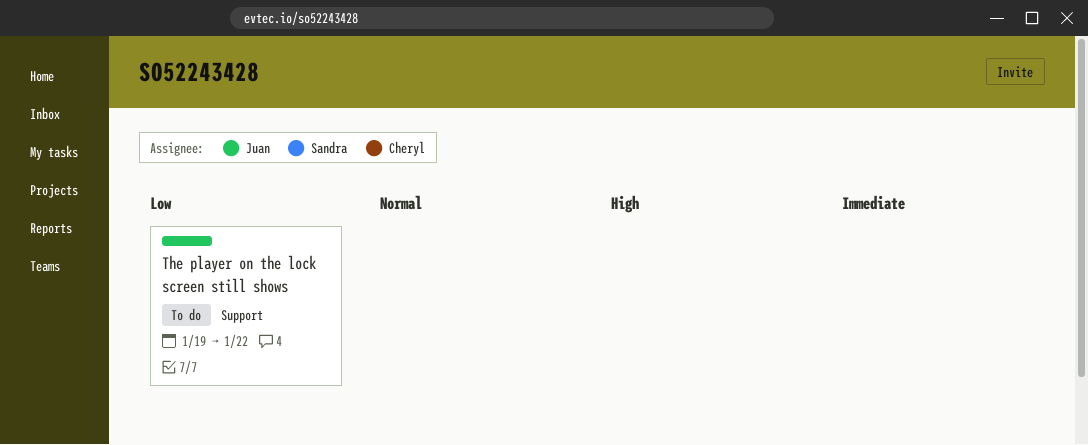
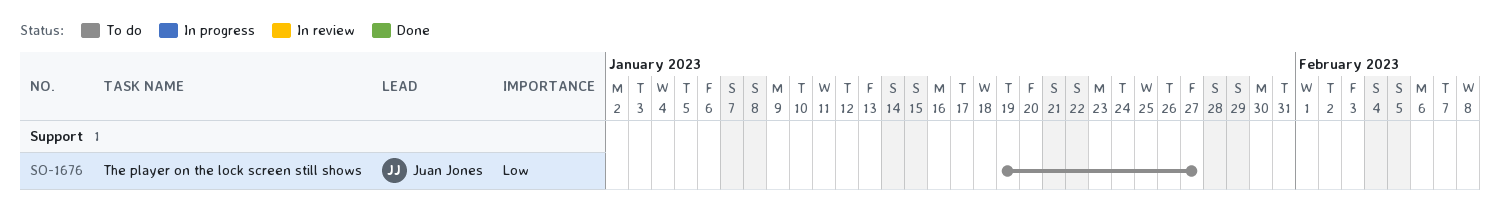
The player on the lock screen still shows, due: Jan 22 -> Jan 27

